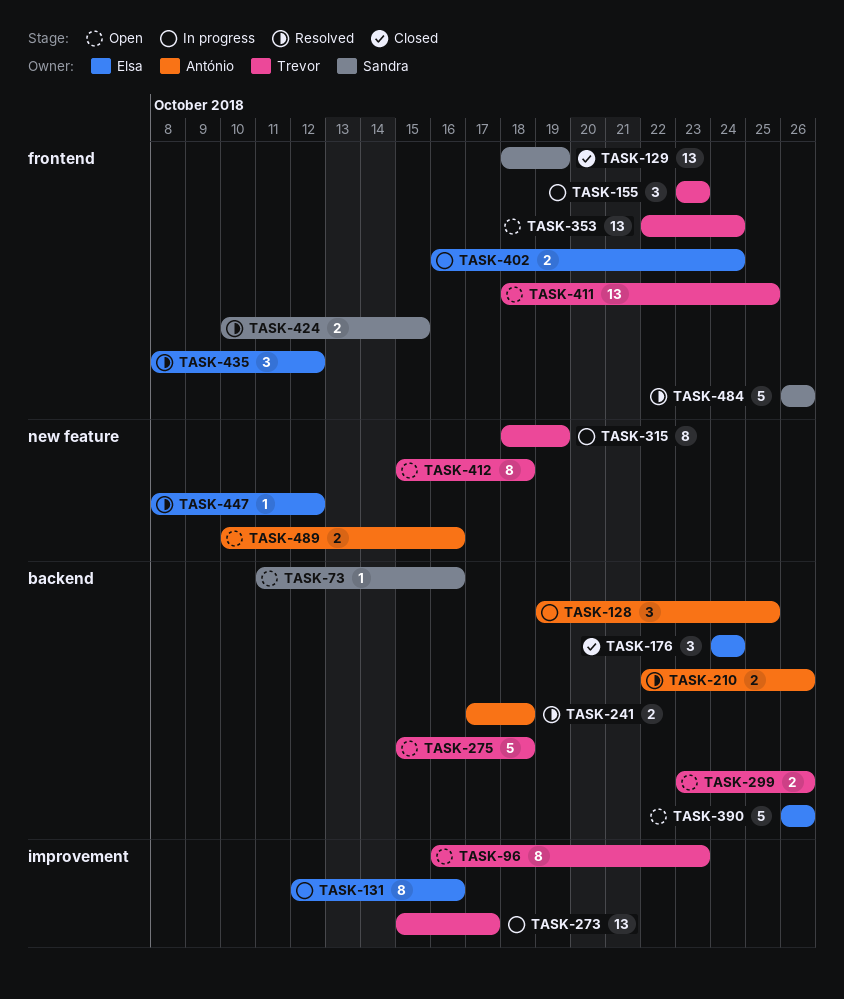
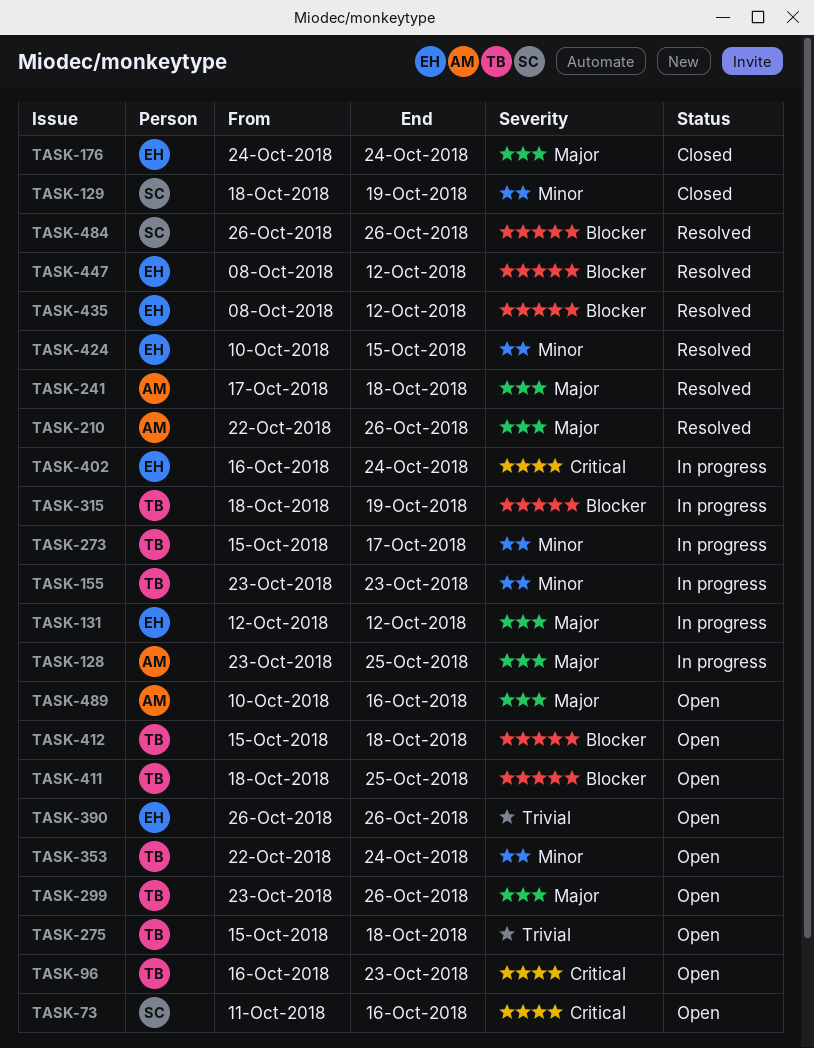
TASK-128, start: Oct 19 -> Oct 23
TASK-131, due: Oct 16 -> Oct 12
TASK-424, owner: Sandra -> Elsa

